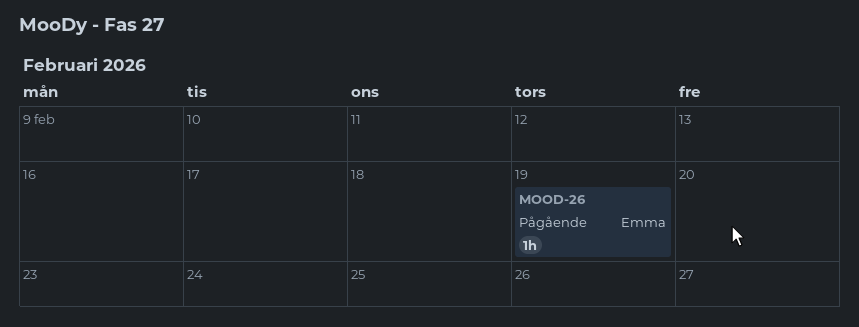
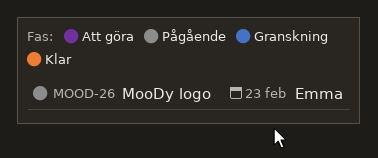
MOOD-26, due: Feb 19 -> Feb 23

